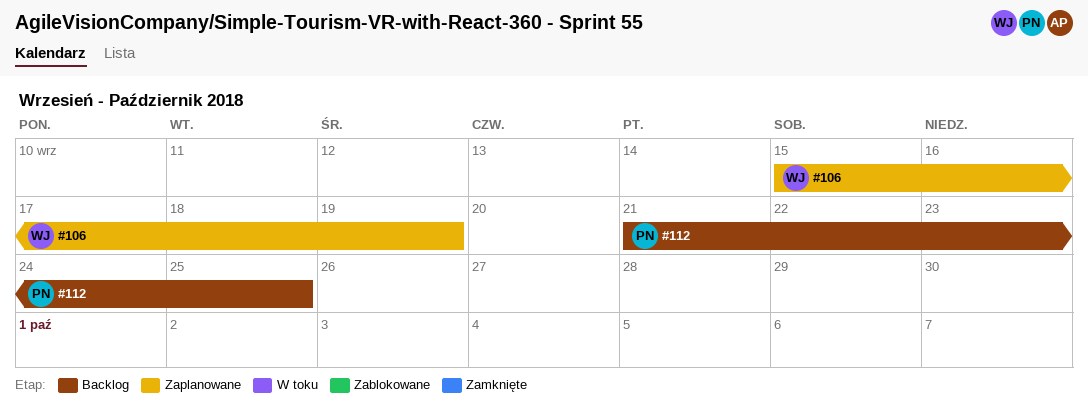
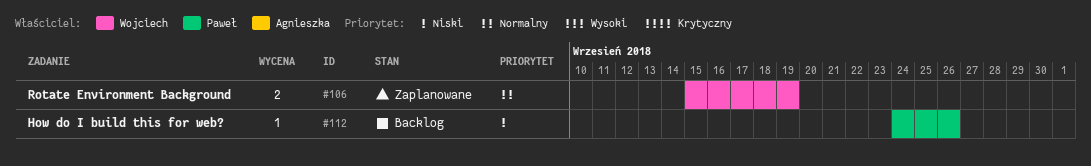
#112, start: Sep 21 -> Sep 24
#112, due: Sep 25 -> Sep 26

